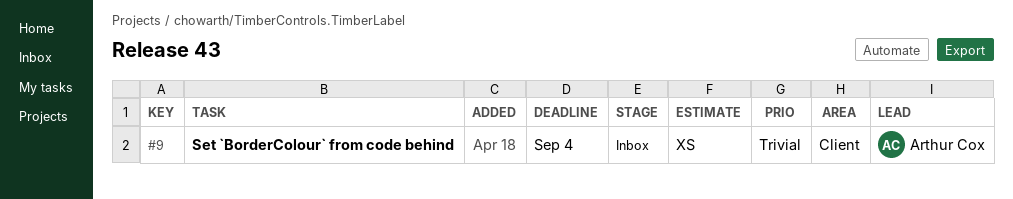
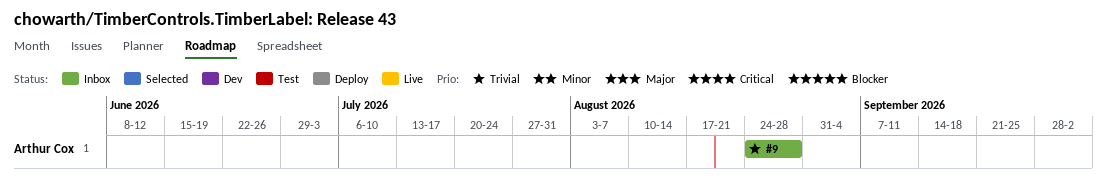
#9, due: Sep 4 -> Aug 28

